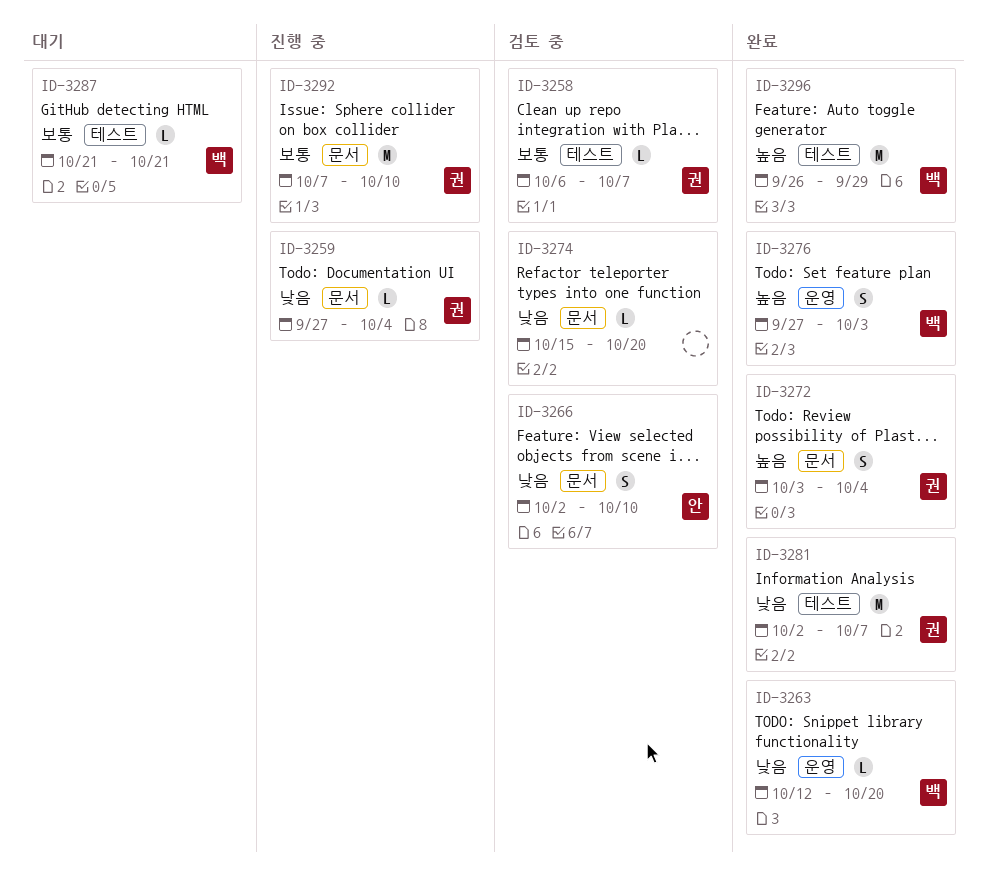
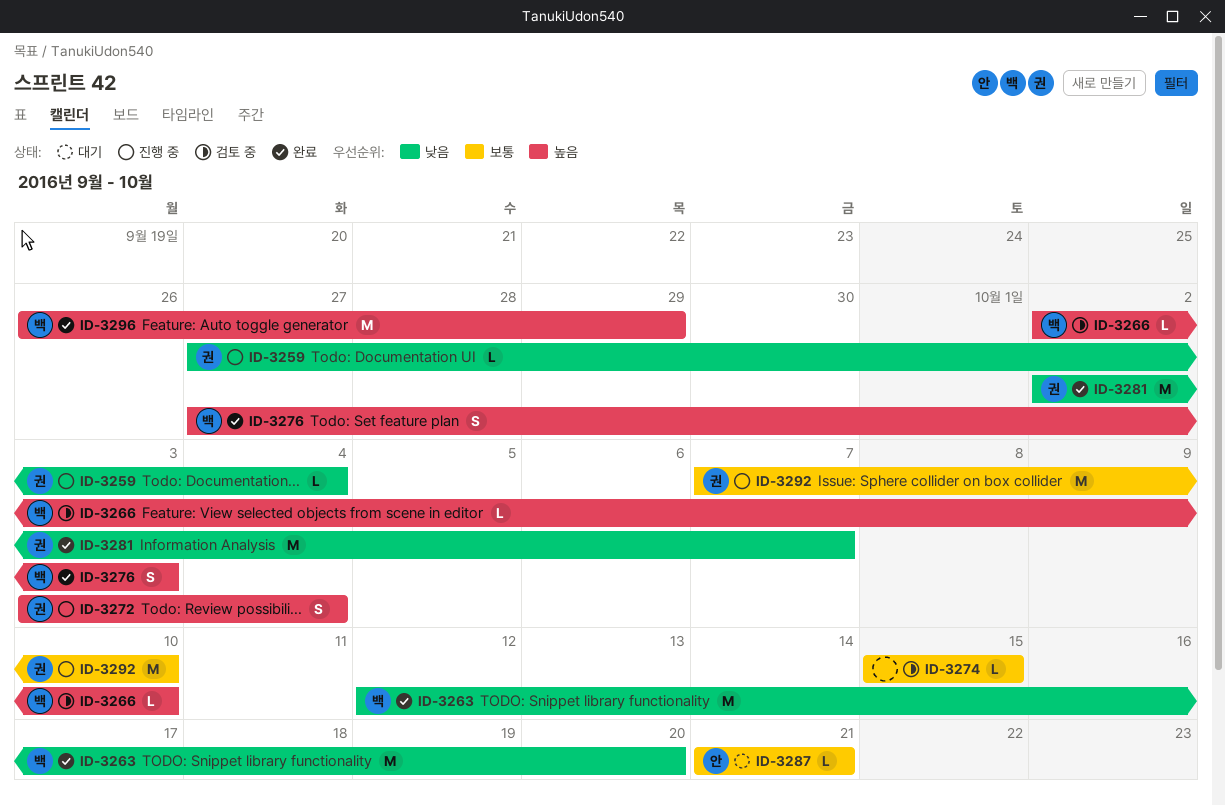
ID-3258: present -> none
ID-3263, estimate: L -> M
ID-3266, owner: 안 -> 백
ID-3266, priority: 낮음 -> 높음
ID-3266, estimate: S -> L
ID-3272, status: 완료 -> 진행 중
ID-3274, priority: 낮음 -> 보통
ID-3274, due: Oct 20 -> Oct 15
ID-3287, owner: 백 -> 안

